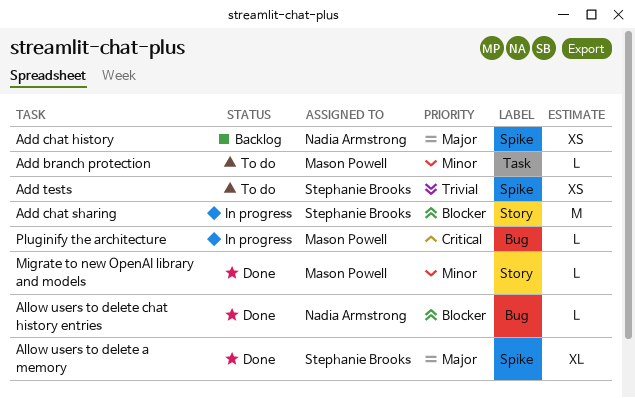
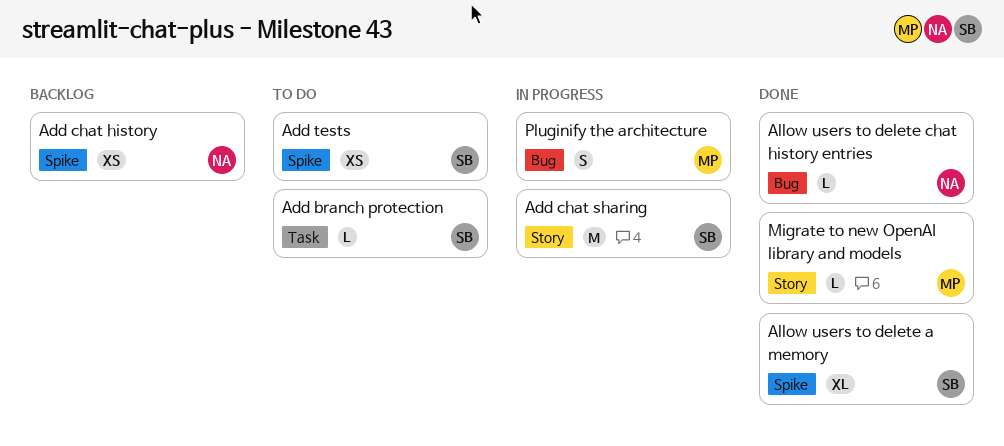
Add branch protection, owner: Mason Powell -> Stephanie Brooks
Pluginify the architecture, estimate: L -> S

